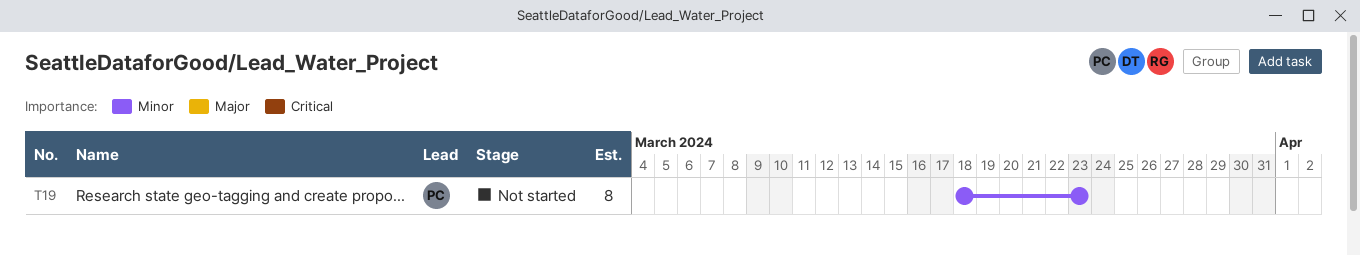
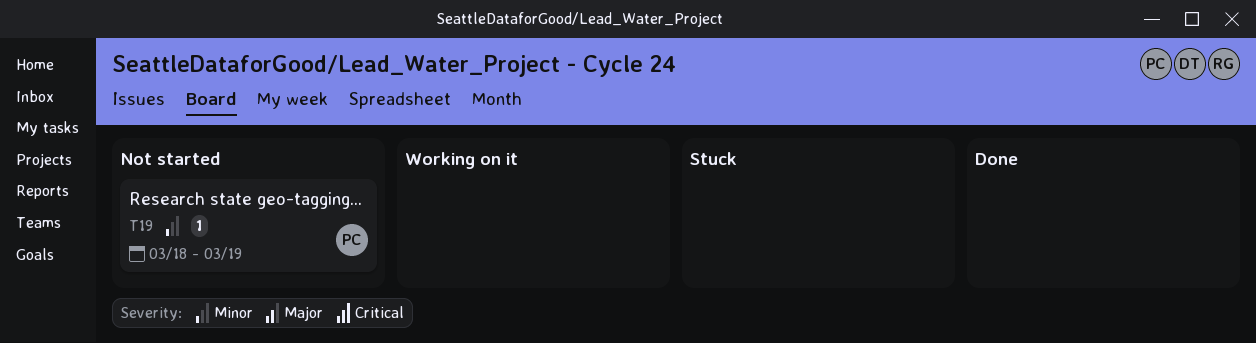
T19, estimate: 8 -> 1
T19, due: Mar 23 -> Mar 19

